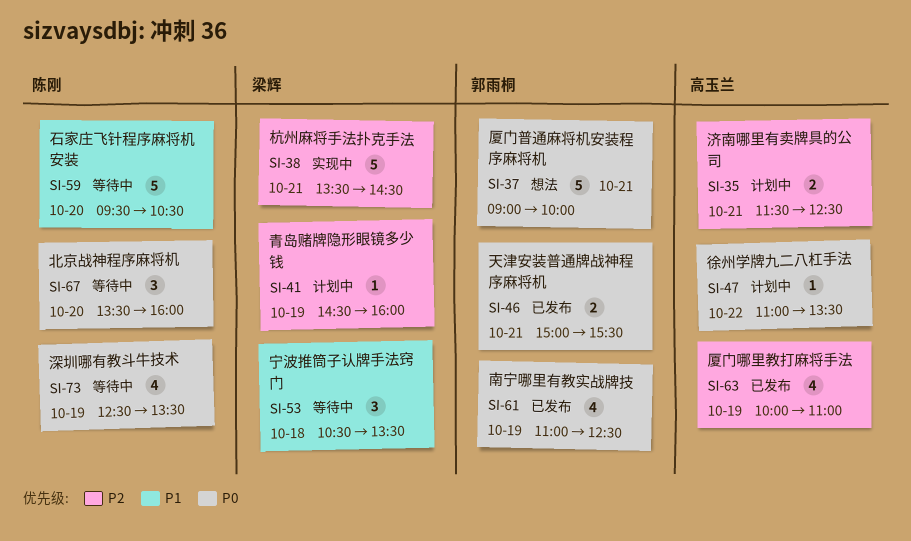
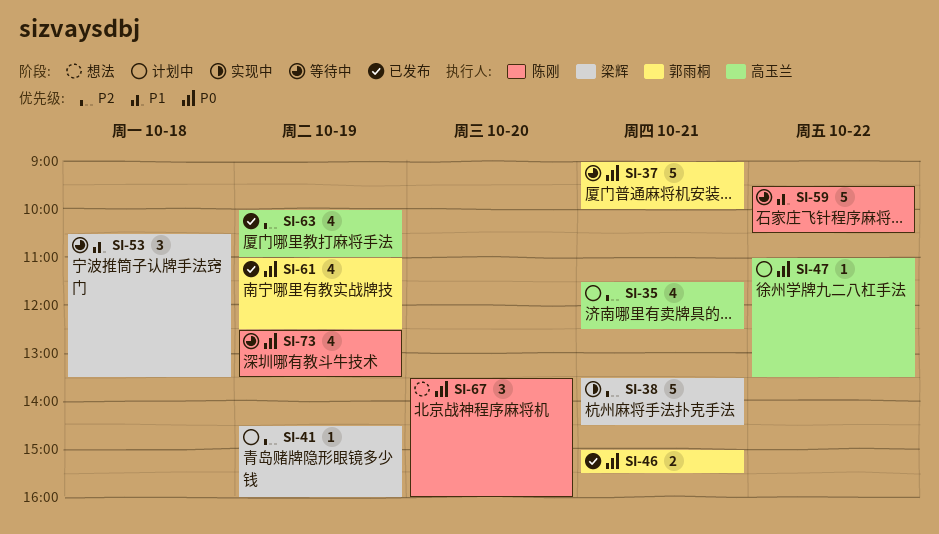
SI-35, estimate: 2 -> 4
SI-37, status: 想法 -> 等待中
SI-59, day: Oct 20 -> Oct 22
SI-67, status: 等待中 -> 想法

